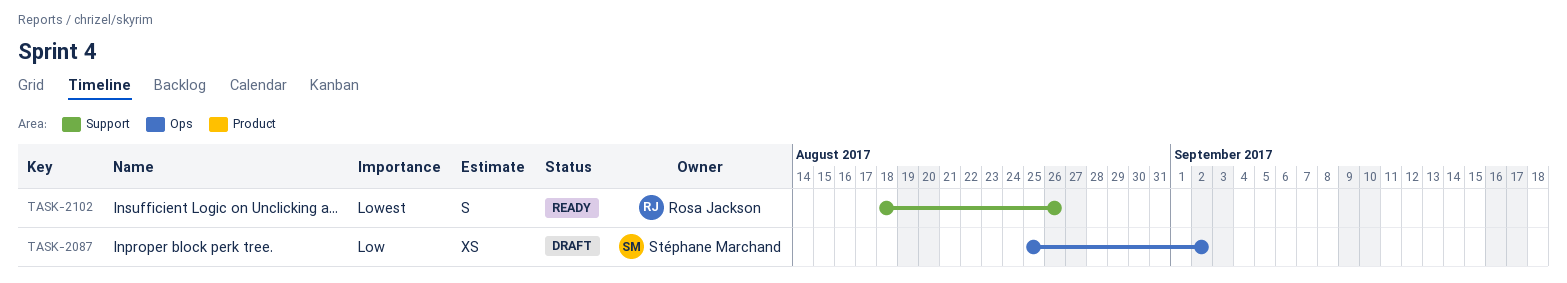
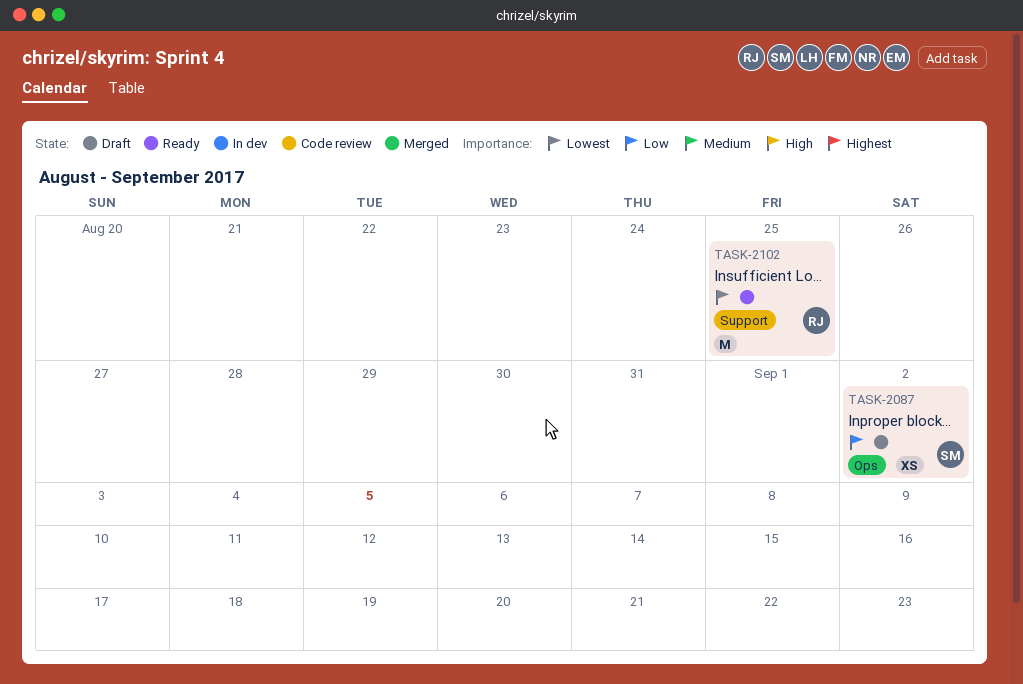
TASK-2102, estimate: S -> M
TASK-2102, due: Aug 26 -> Aug 25

